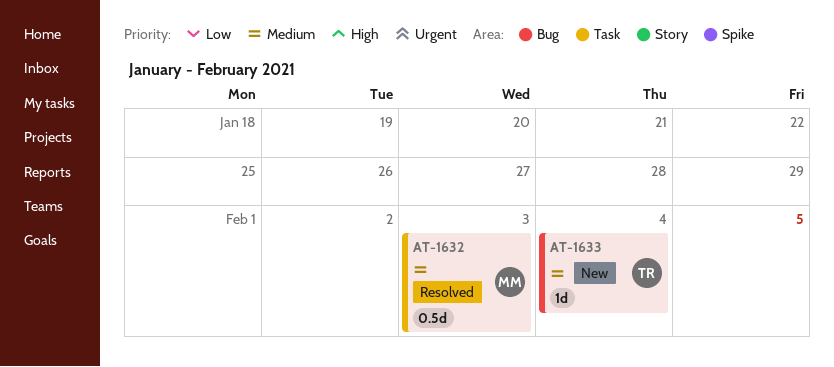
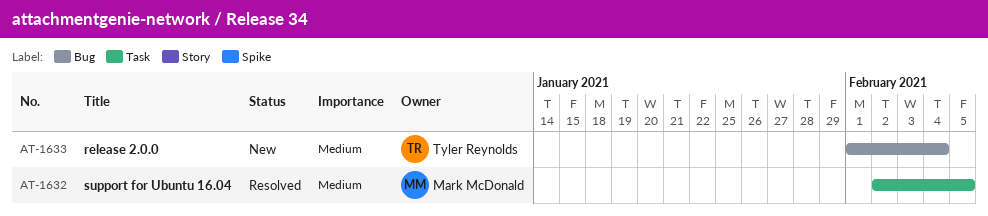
AT-1632, due: Feb 3 -> Feb 5

